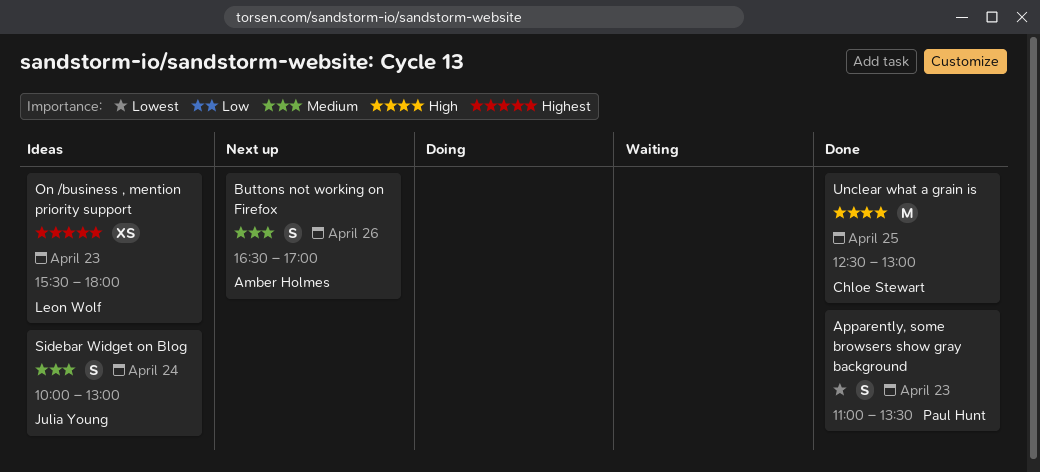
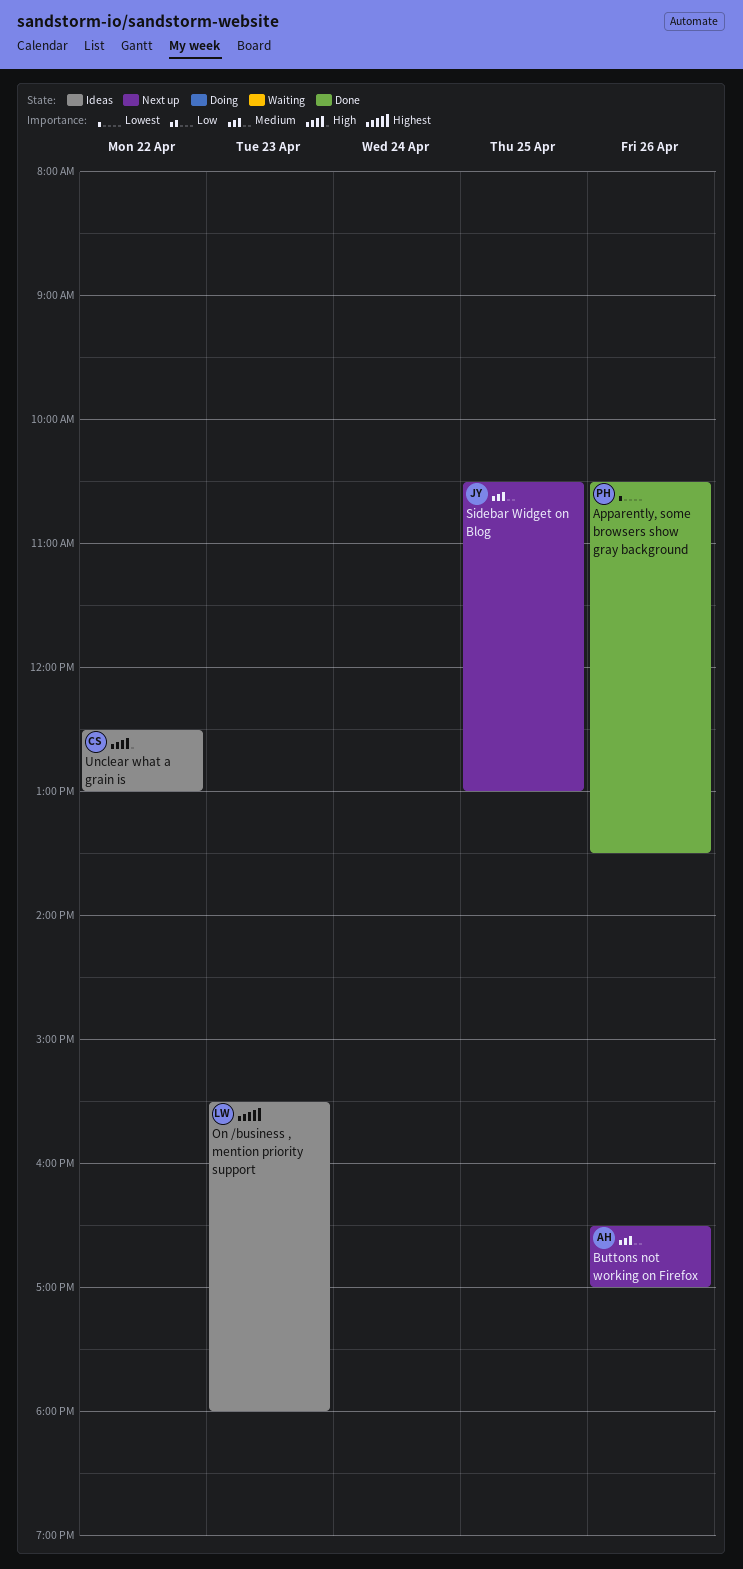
Apparently, some browsers show gray background, day: Apr 23 -> Apr 26
Apparently, some browsers show gray background, begins: 11:00 -> 10:30
Sidebar Widget on Blog, status: Ideas -> Next up
Sidebar Widget on Blog, day: Apr 24 -> Apr 25
Sidebar Widget on Blog, begins: 10:00 -> 10:30
Unclear what a grain is, status: Done -> Ideas
Unclear what a grain is, day: Apr 25 -> Apr 22

